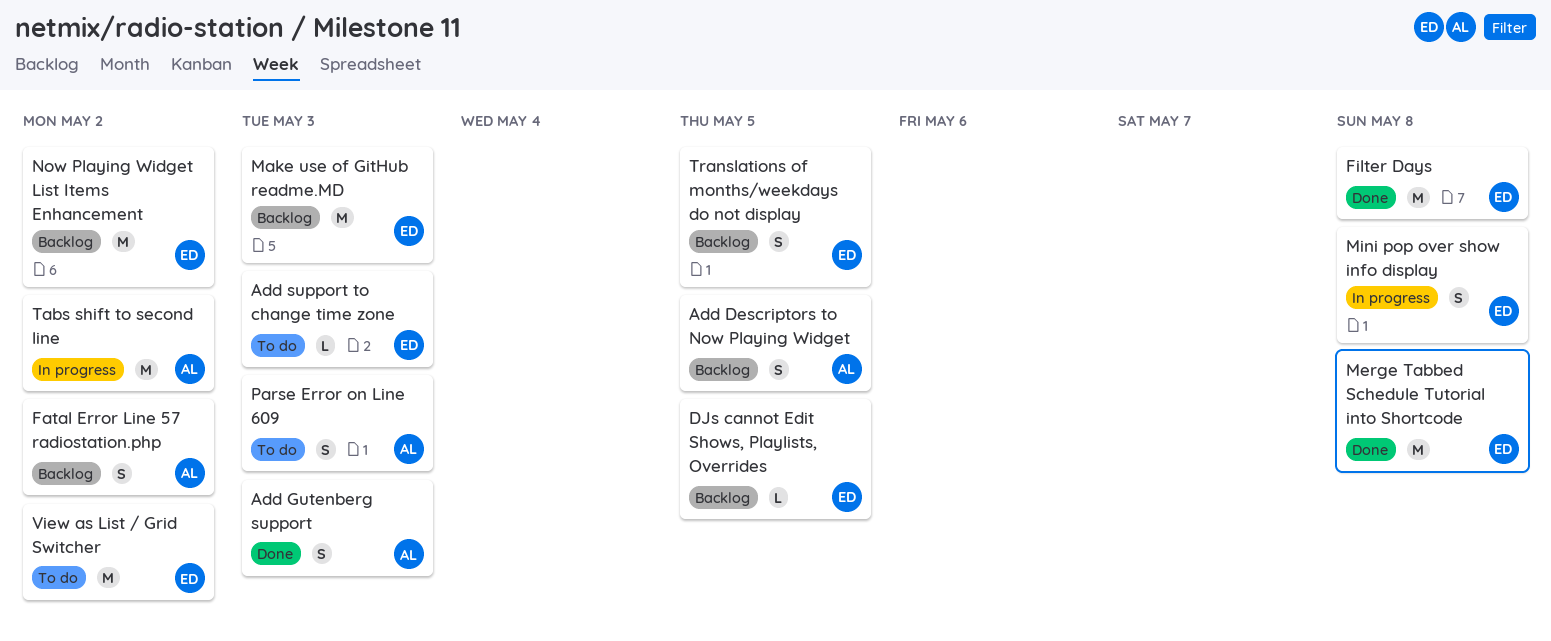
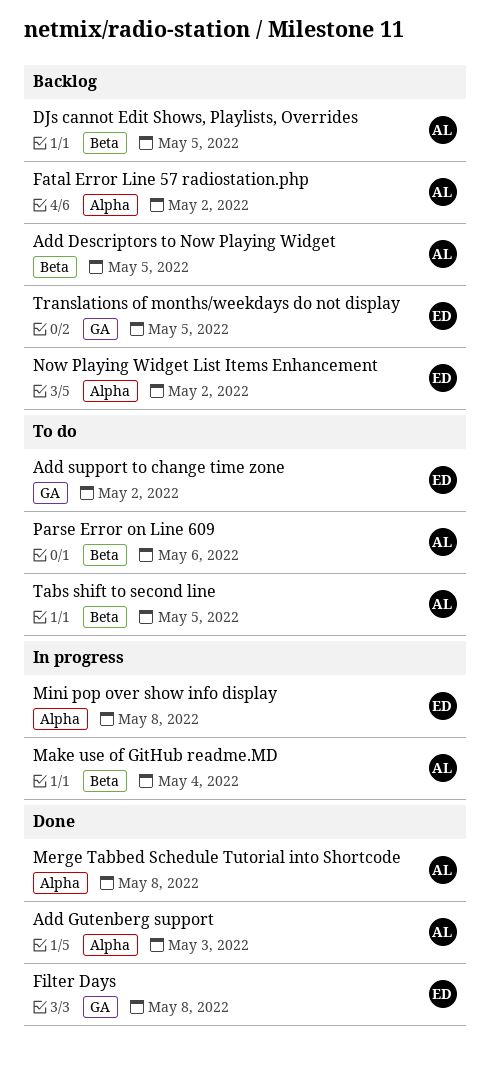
Add support to change time zone, due: May 3 -> May 2
DJs cannot Edit Shows, Playlists, Overrides, owner: ED -> AL
Make use of GitHub readme.MD, status: Backlog -> In progress
Make use of GitHub readme.MD, owner: ED -> AL
Make use of GitHub readme.MD, due: May 3 -> May 4
Merge Tabbed Schedule Tutorial into Shortcode, owner: ED -> AL
Parse Error on Line 609, due: May 3 -> May 6
Tabs shift to second line, status: In progress -> To do
Tabs shift to second line, due: May 2 -> May 5
View as List / Grid Switcher: present -> none

